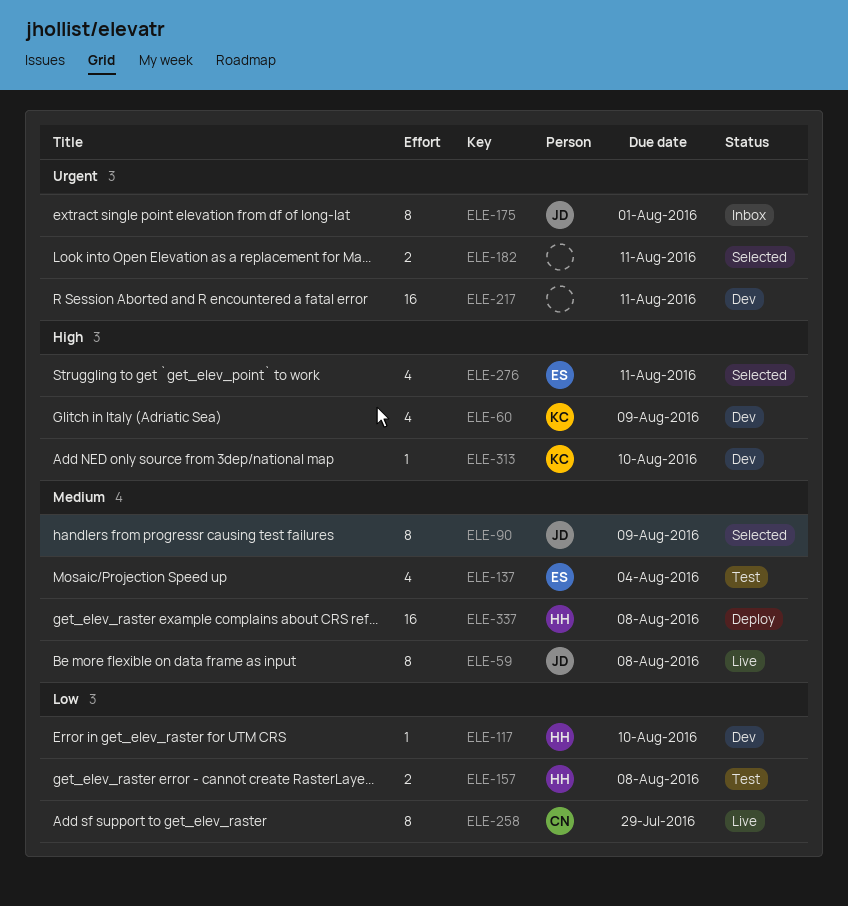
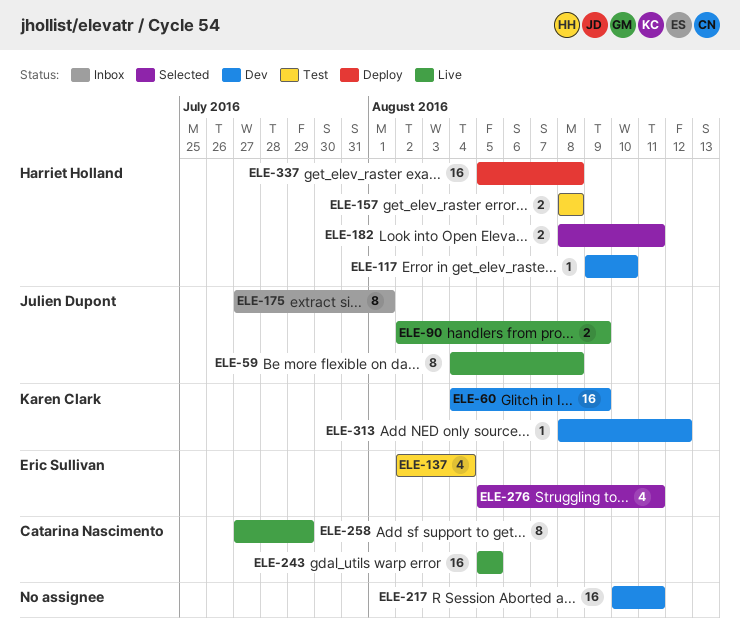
ELE-60, estimate: 4 -> 16
ELE-90, status: Selected -> Live
ELE-90, estimate: 8 -> 2
ELE-182, owner: none -> Harriet Holland
ELE-243: none -> present
ELE-313, due: Aug 10 -> Aug 12

